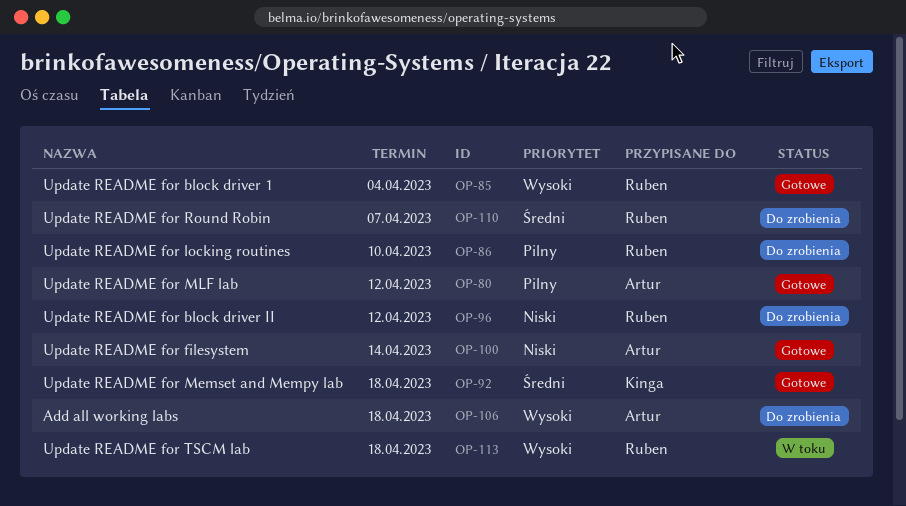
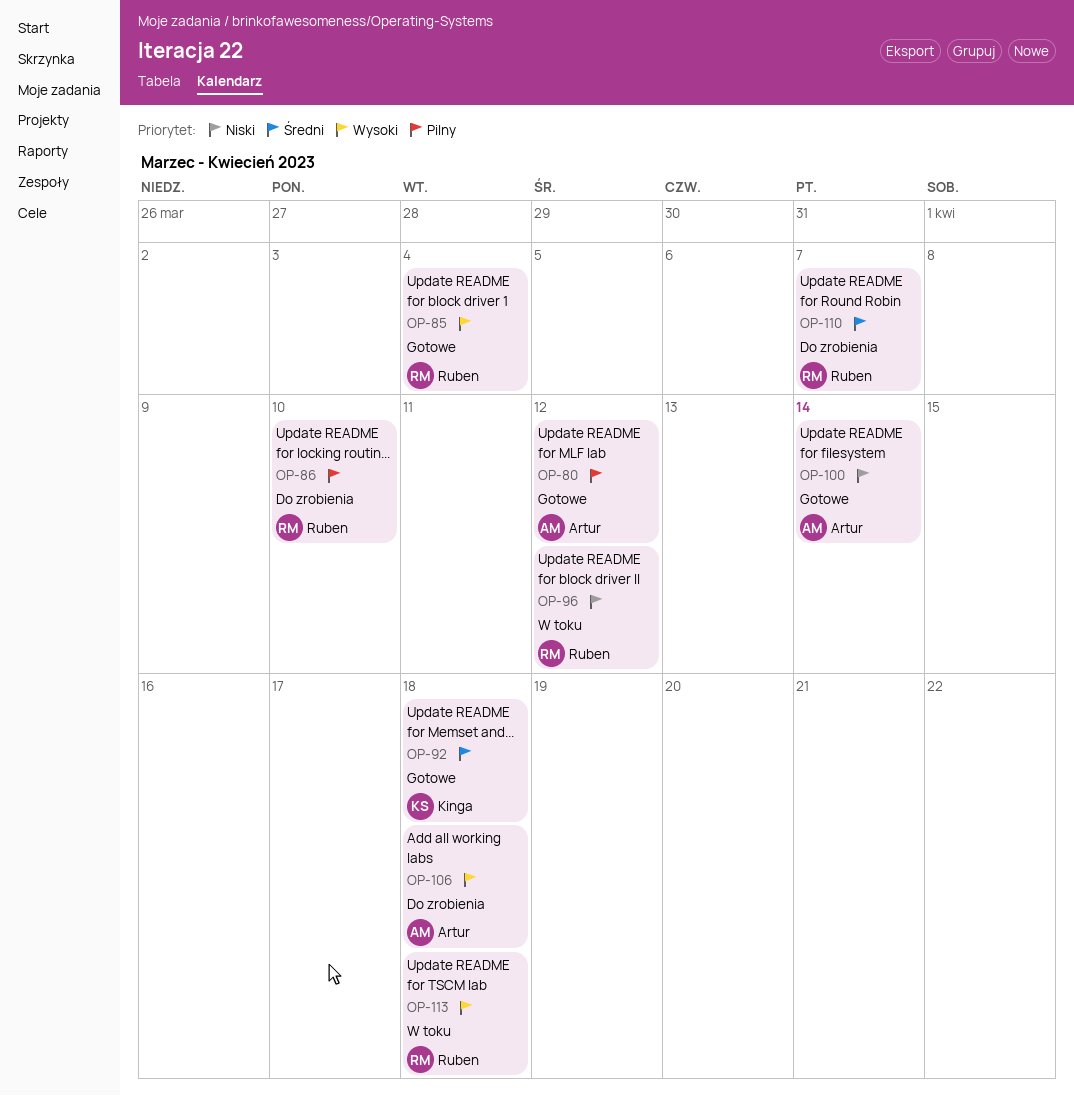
OP-96, status: Do zrobienia -> W toku

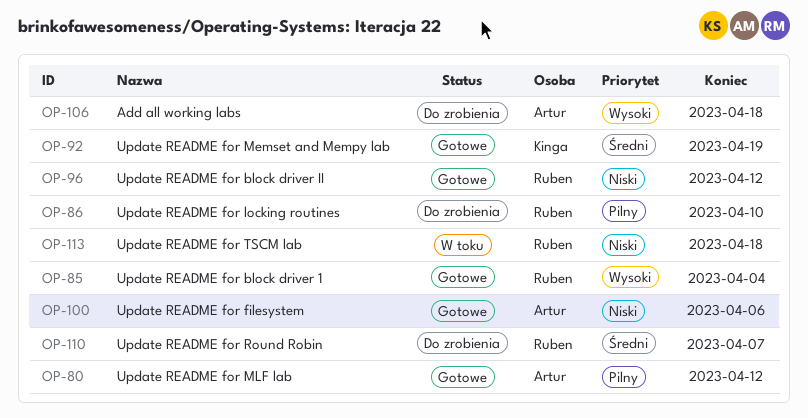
OP-92, due: Apr 18 -> Apr 19
OP-96, status: W toku -> Gotowe
OP-100, due: Apr 14 -> Apr 6
OP-113, priority: Wysoki -> Niski

